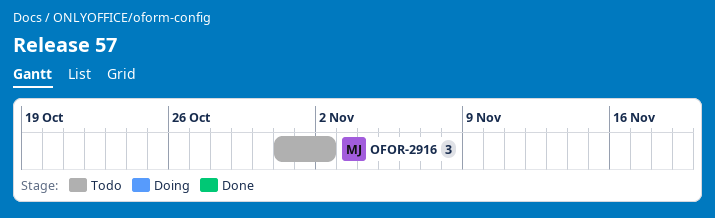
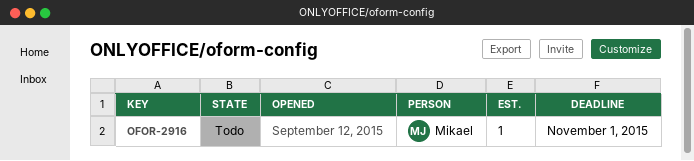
OFOR-2916, estimate: 3 -> 1
OFOR-2916, due: Nov 2 -> Nov 1

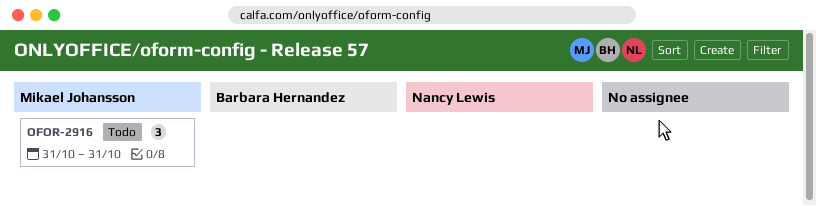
OFOR-2916, estimate: 1 -> 3
OFOR-2916, due: Nov 1 -> Oct 31

